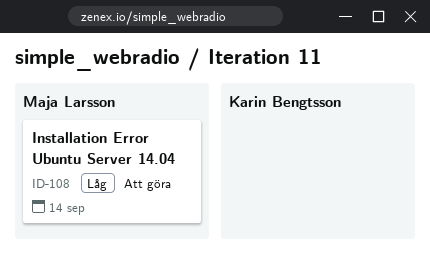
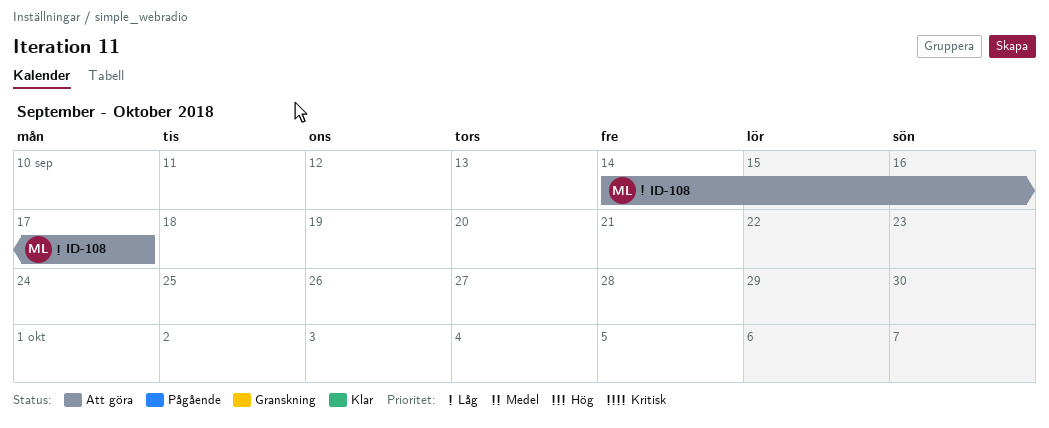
ID-108, due: Sep 14 -> Sep 17

